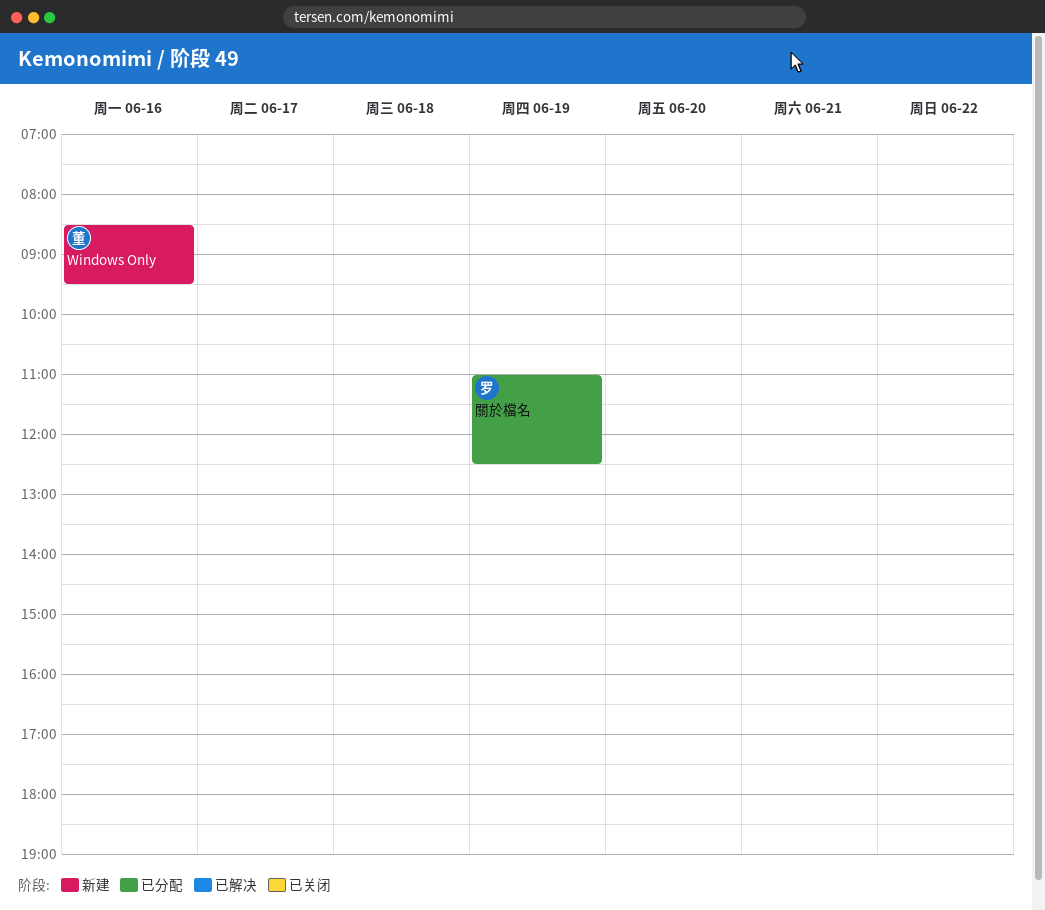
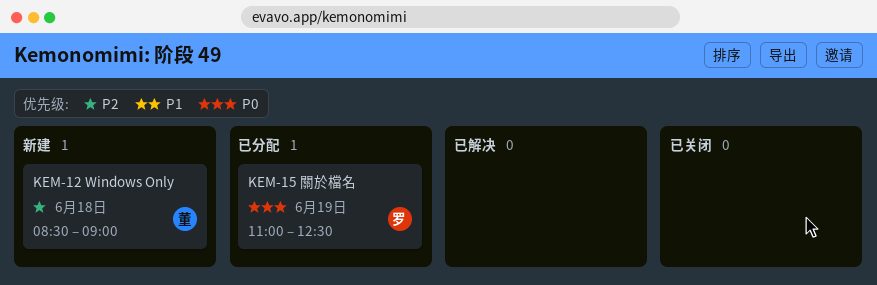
Windows Only, day: Jun 16 -> Jun 18
Windows Only, ends: 09:30 -> 09:00

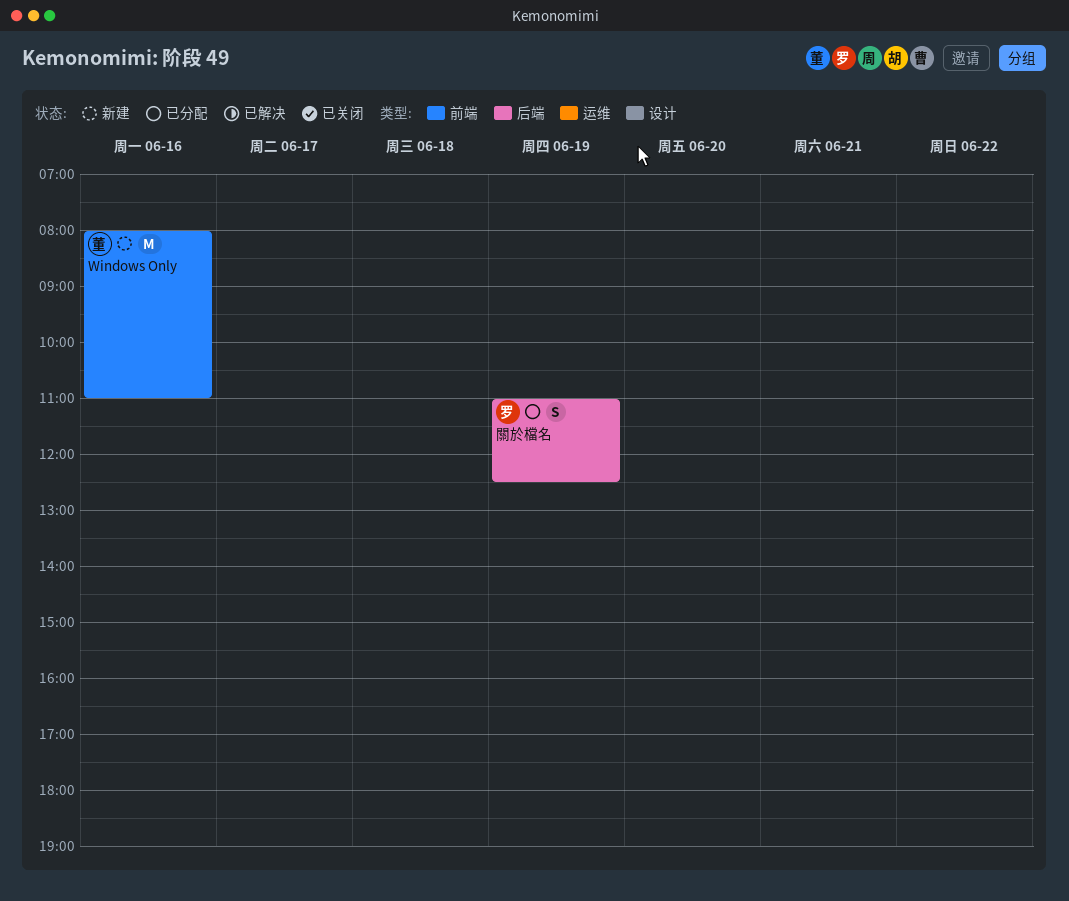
Windows Only, day: Jun 18 -> Jun 16
Windows Only, begins: 08:30 -> 08:00
Windows Only, ends: 09:00 -> 11:00

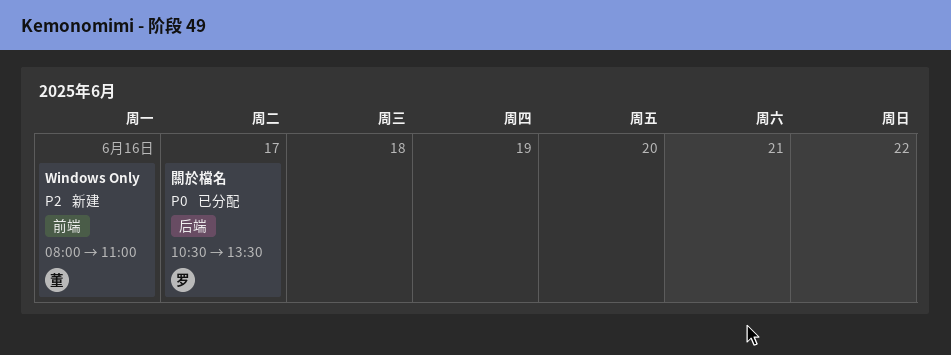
關於檔名, day: Jun 19 -> Jun 17
關於檔名, begins: 11:00 -> 10:30
關於檔名, ends: 12:30 -> 13:30

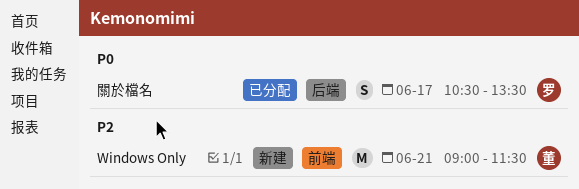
Windows Only, day: Jun 16 -> Jun 21
Windows Only, begins: 08:00 -> 09:00
Windows Only, ends: 11:00 -> 11:30

